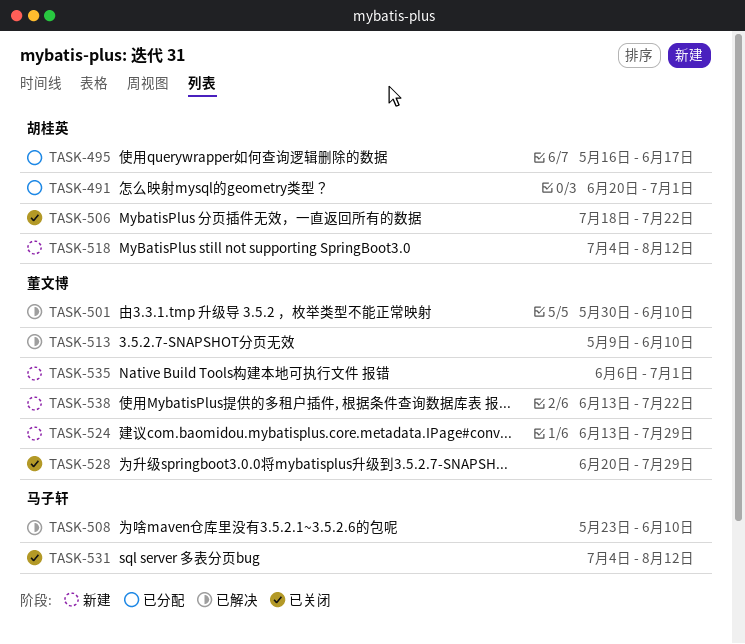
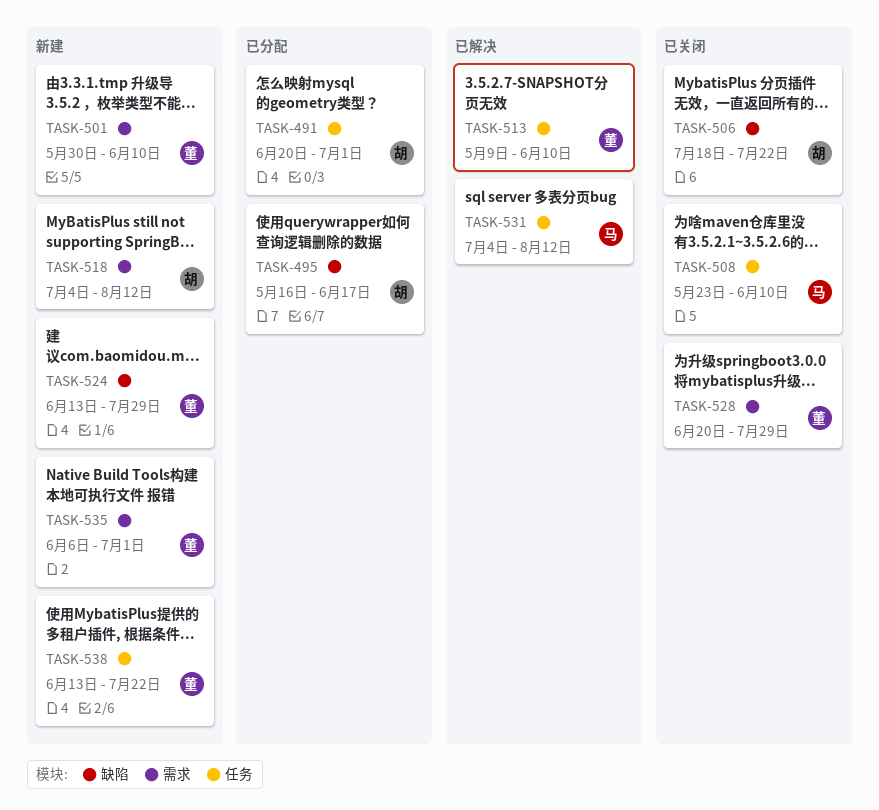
TASK-501, status: 已解决 -> 新建
TASK-508, status: 已解决 -> 已关闭
TASK-531, status: 已关闭 -> 已解决

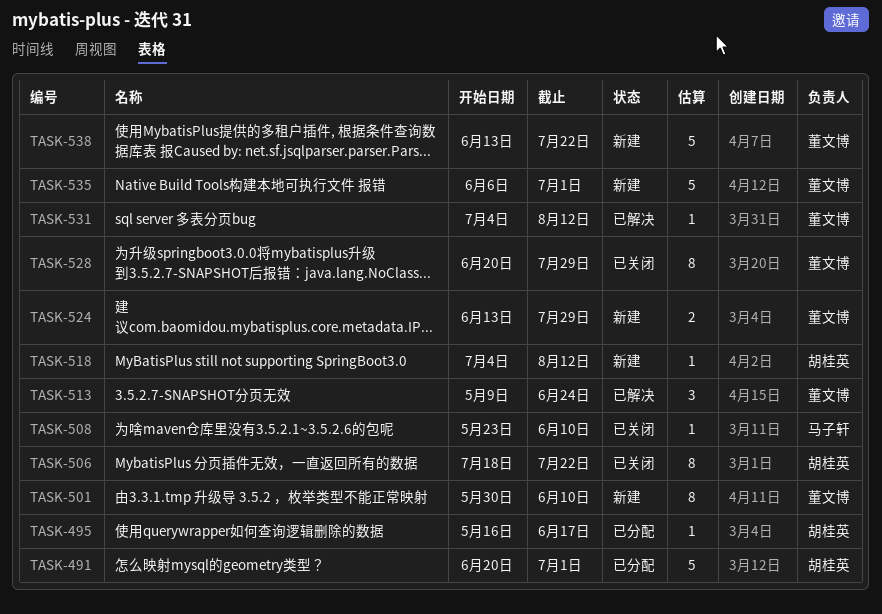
TASK-513, due: Jun 10 -> Jun 24
TASK-531, owner: 马子轩 -> 董文博

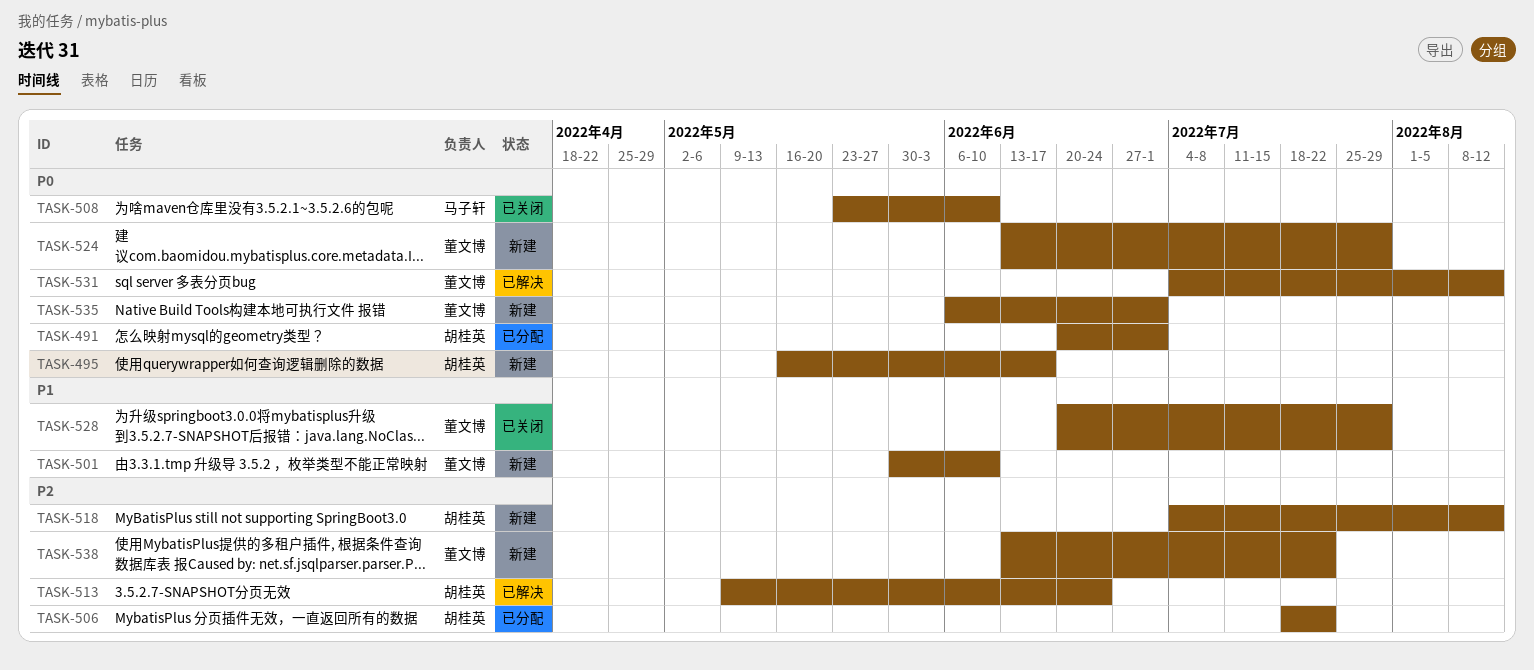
TASK-495, status: 已分配 -> 新建
TASK-506, status: 已关闭 -> 已分配
TASK-513, owner: 董文博 -> 胡桂英

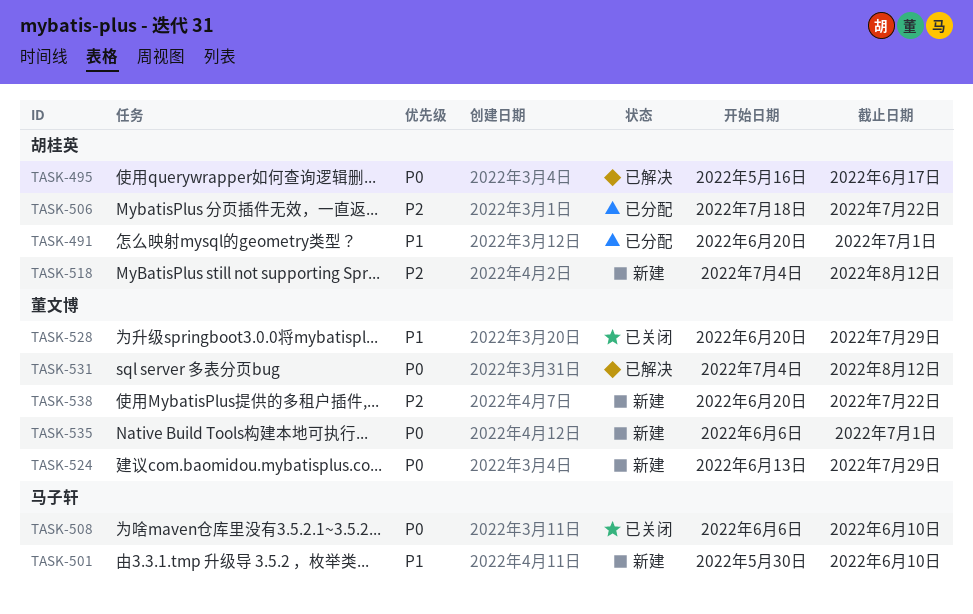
TASK-491, priority: P0 -> P1
TASK-495, status: 新建 -> 已解决
TASK-501, owner: 董文博 -> 马子轩
TASK-508, start: May 23 -> Jun 6
TASK-513: present -> none
TASK-538, start: Jun 13 -> Jun 20

